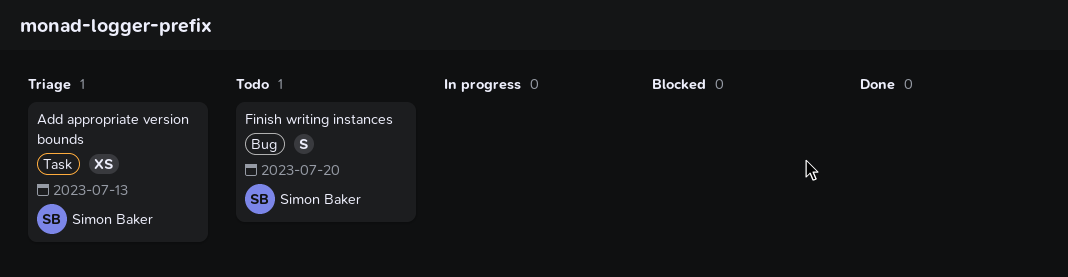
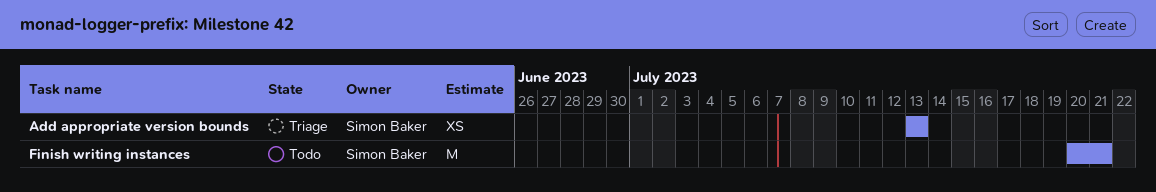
Finish writing instances, estimate: S -> M
Finish writing instances, due: Jul 20 -> Jul 21

